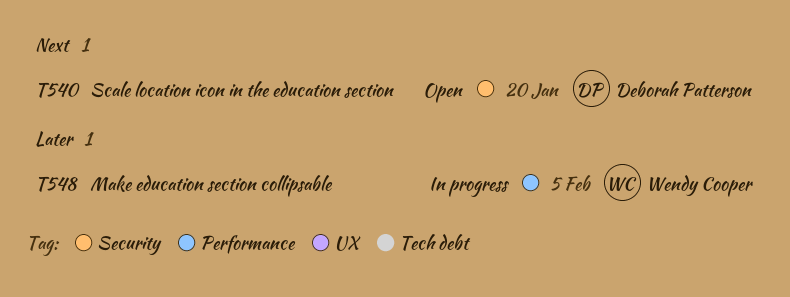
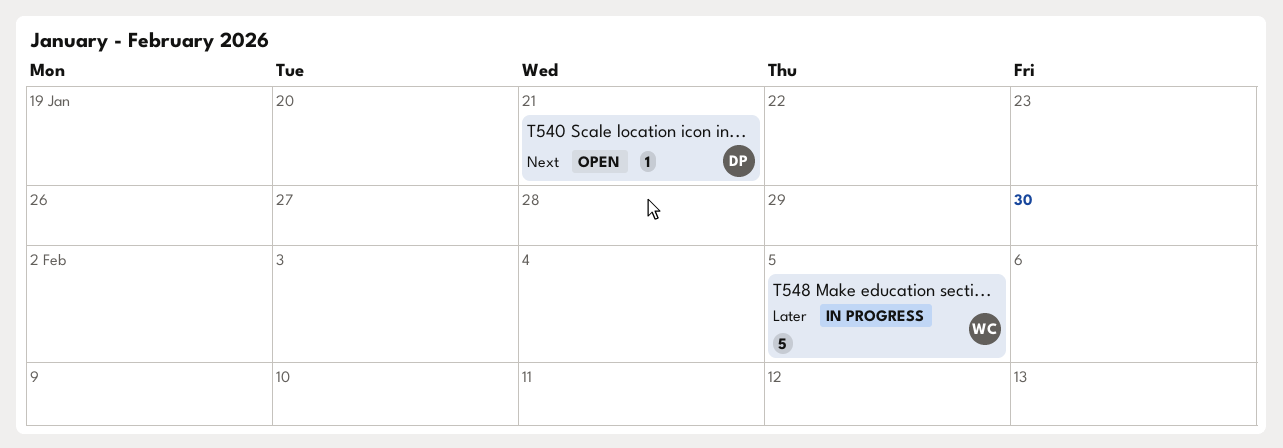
T540, due: Jan 20 -> Jan 21

